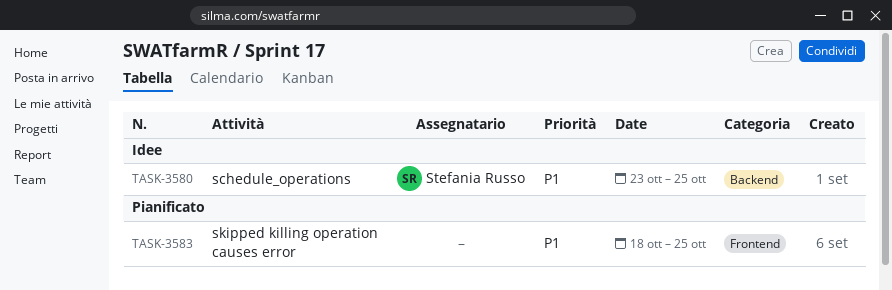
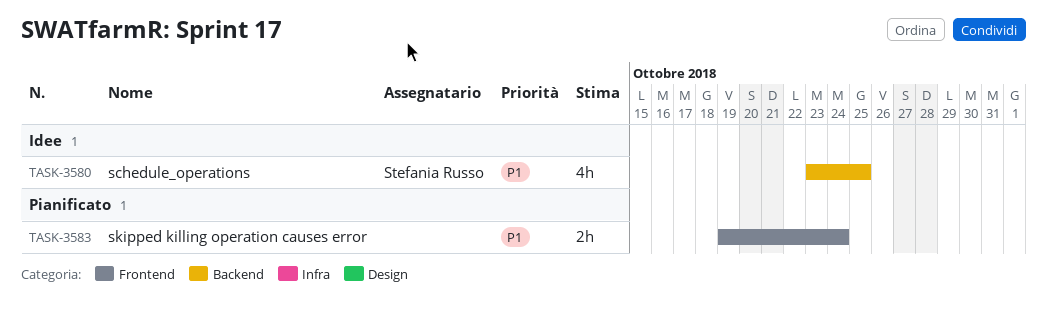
TASK-3583, start: Oct 18 -> Oct 19
TASK-3583, due: Oct 25 -> Oct 24

